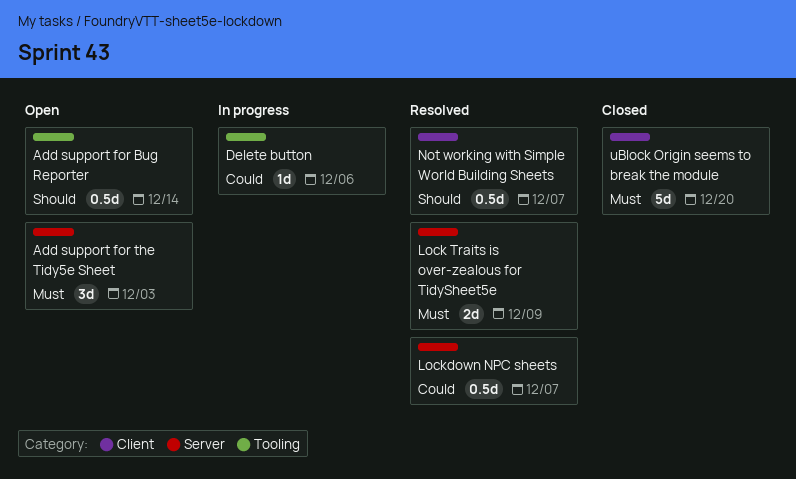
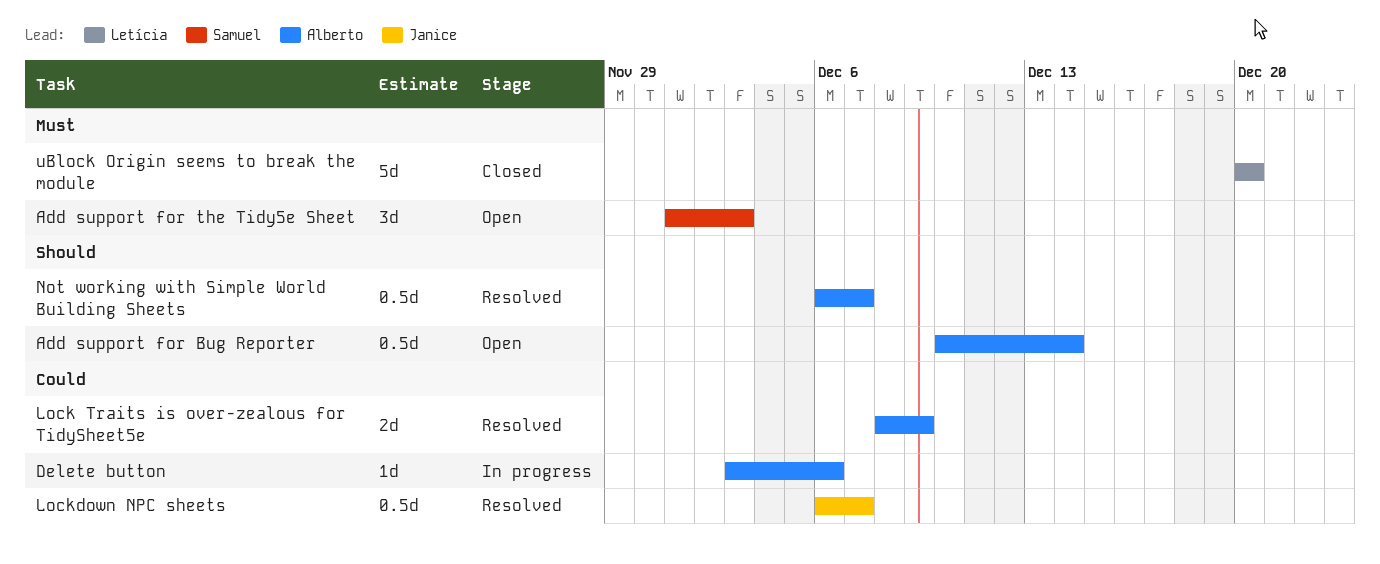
Lock Traits is over-zealous for TidySheet5e, priority: Must -> Could

